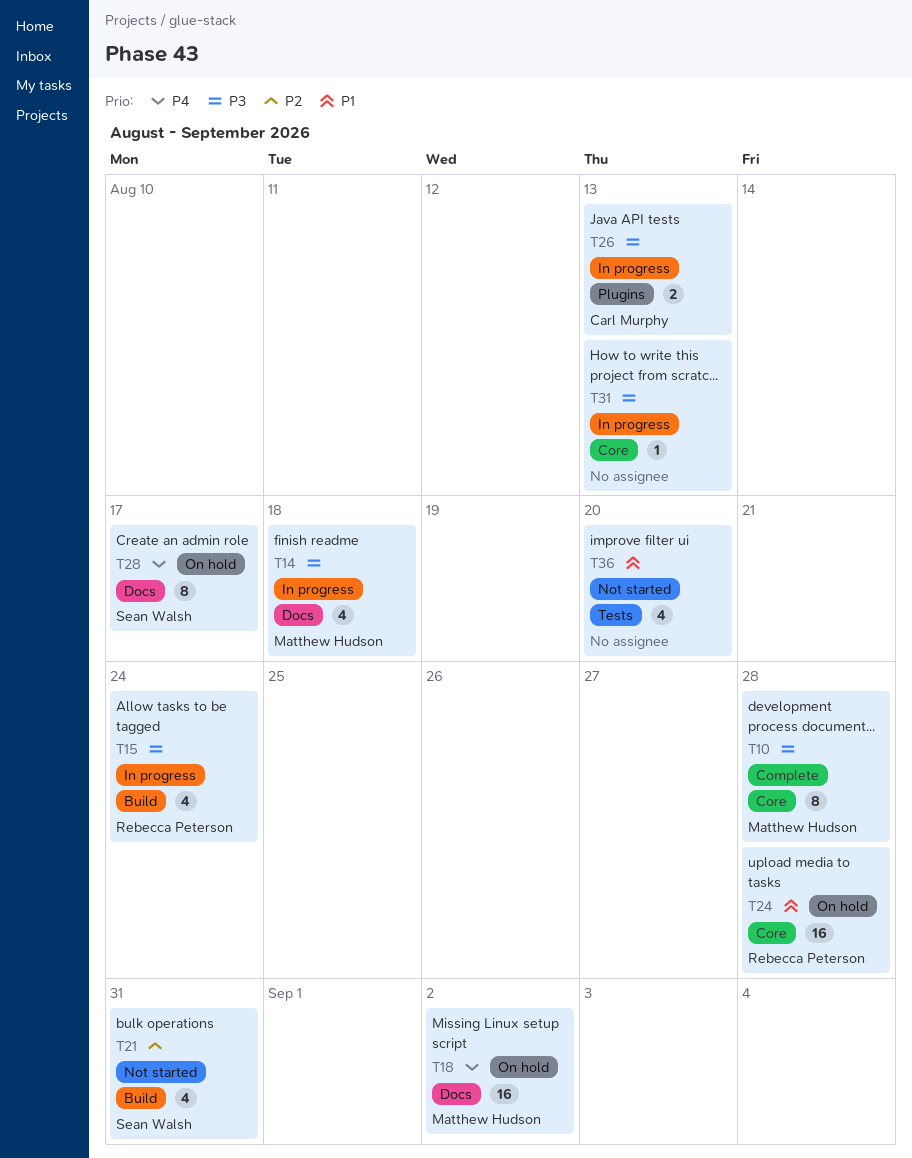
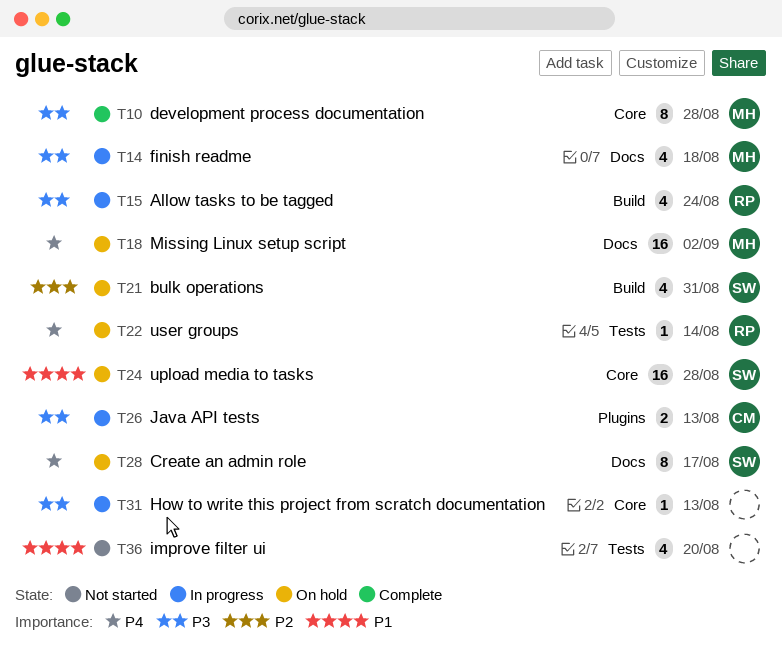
T21, status: Not started -> On hold
T22: none -> present
T24, owner: Rebecca Peterson -> Sean Walsh

